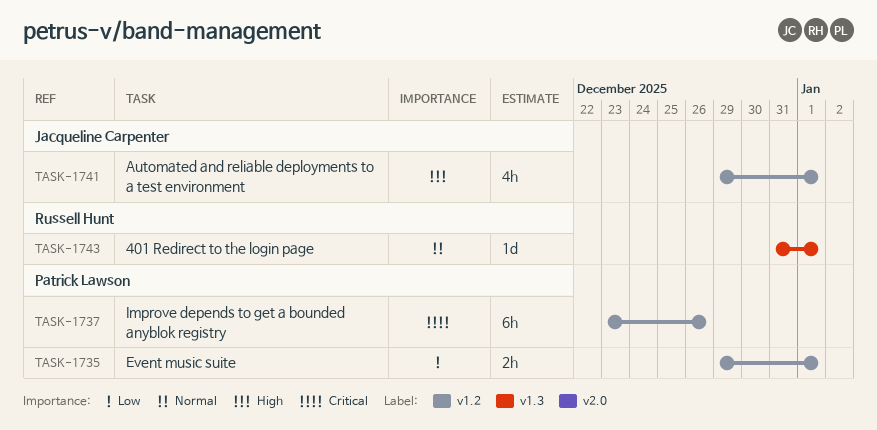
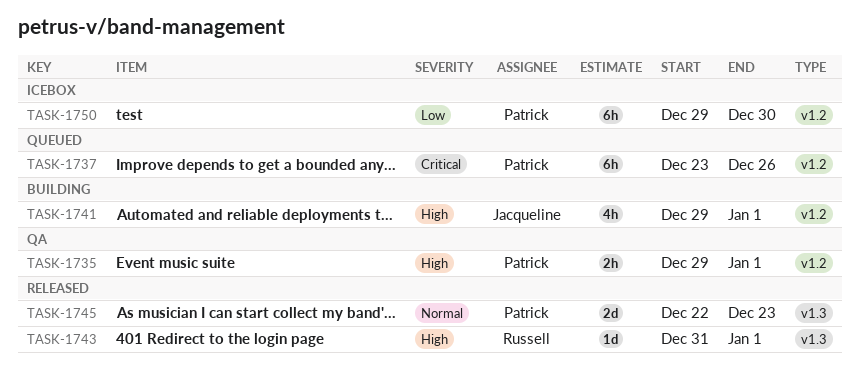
TASK-1735, priority: Low -> High
TASK-1743, priority: Normal -> High
TASK-1745: none -> present
TASK-1750: none -> present

